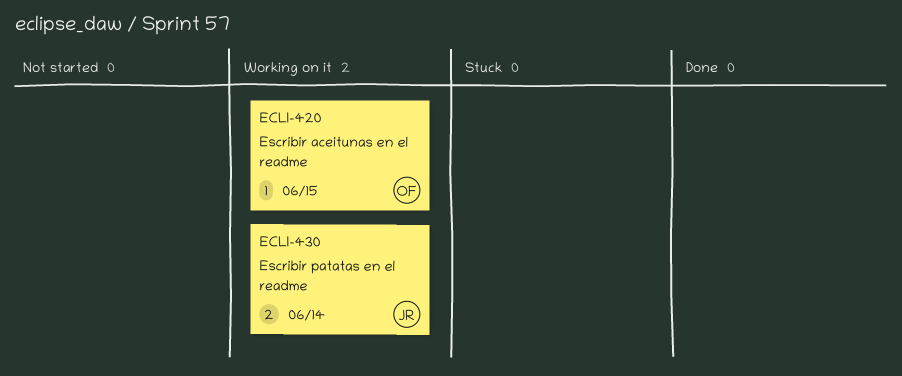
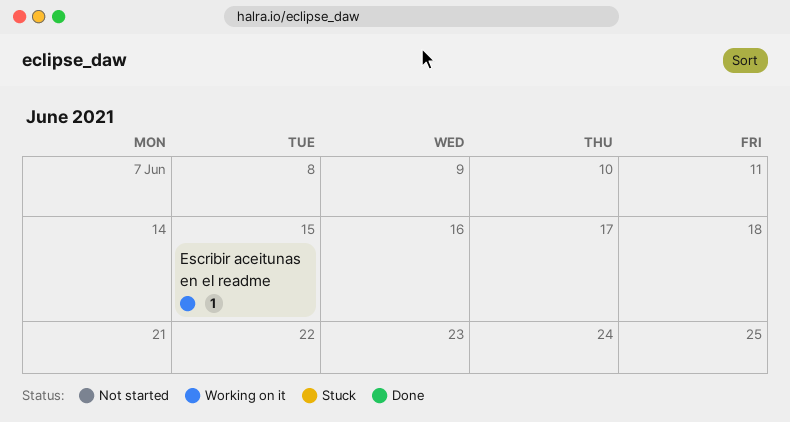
Escribir patatas en el readme: present -> none

